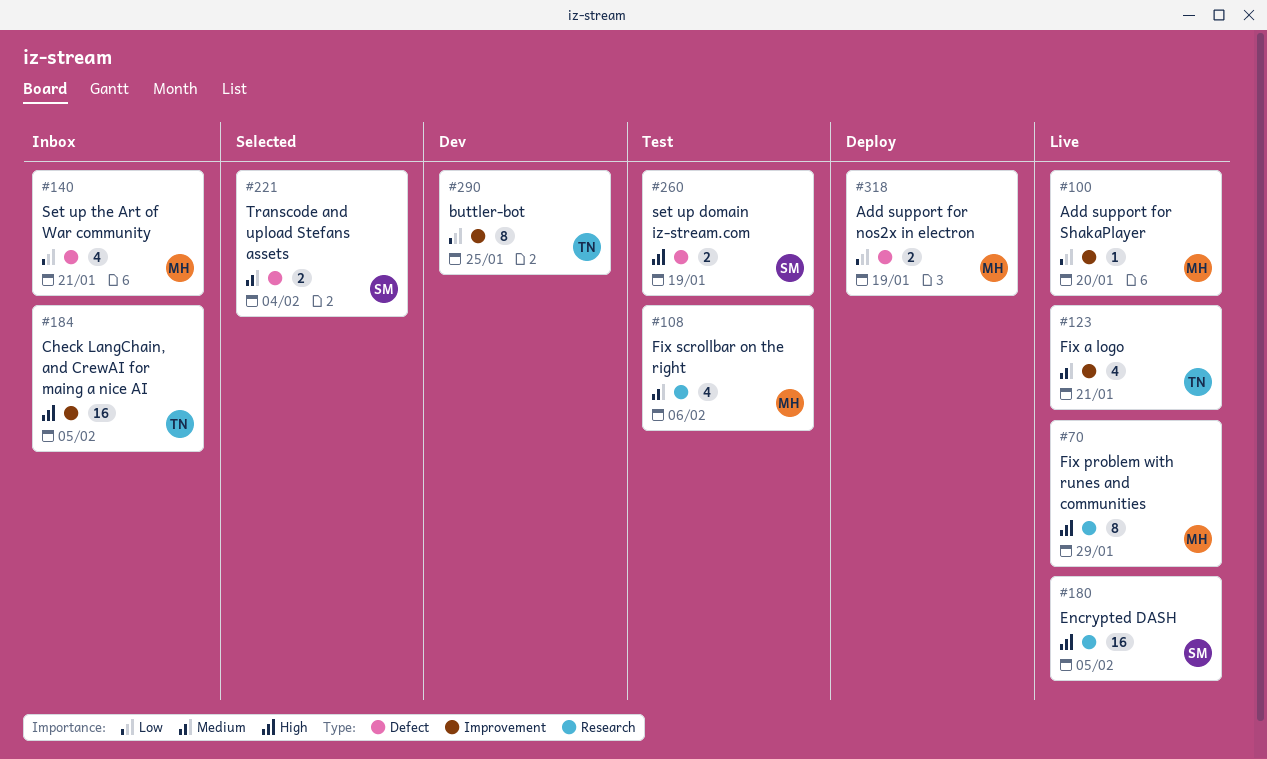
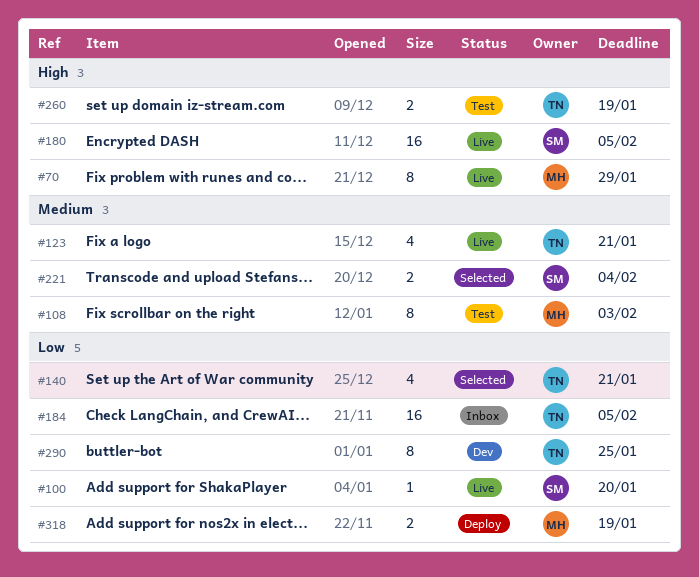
#100, owner: MH -> SM
#108, estimate: 4 -> 8
#108, due: Feb 6 -> Feb 3
#140, status: Inbox -> Selected
#140, owner: MH -> TN
#184, priority: High -> Low
#260, owner: SM -> TN

